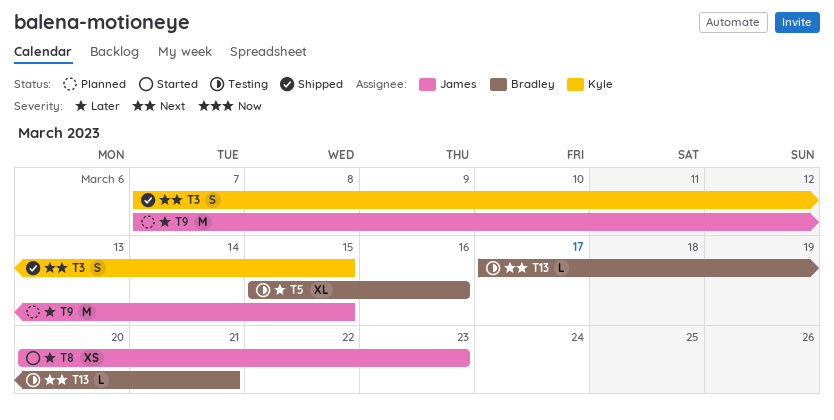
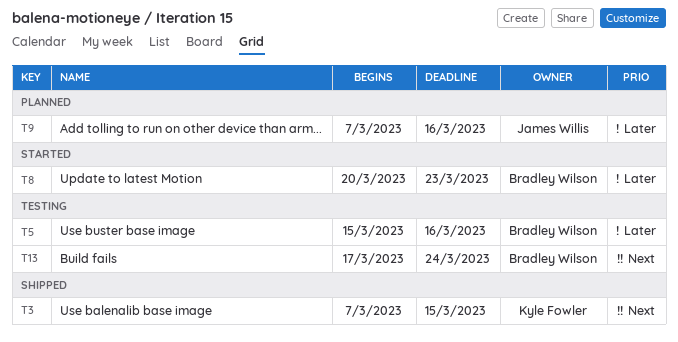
T8, owner: James Willis -> Bradley Wilson
T9, due: Mar 15 -> Mar 16
T13, due: Mar 21 -> Mar 24

